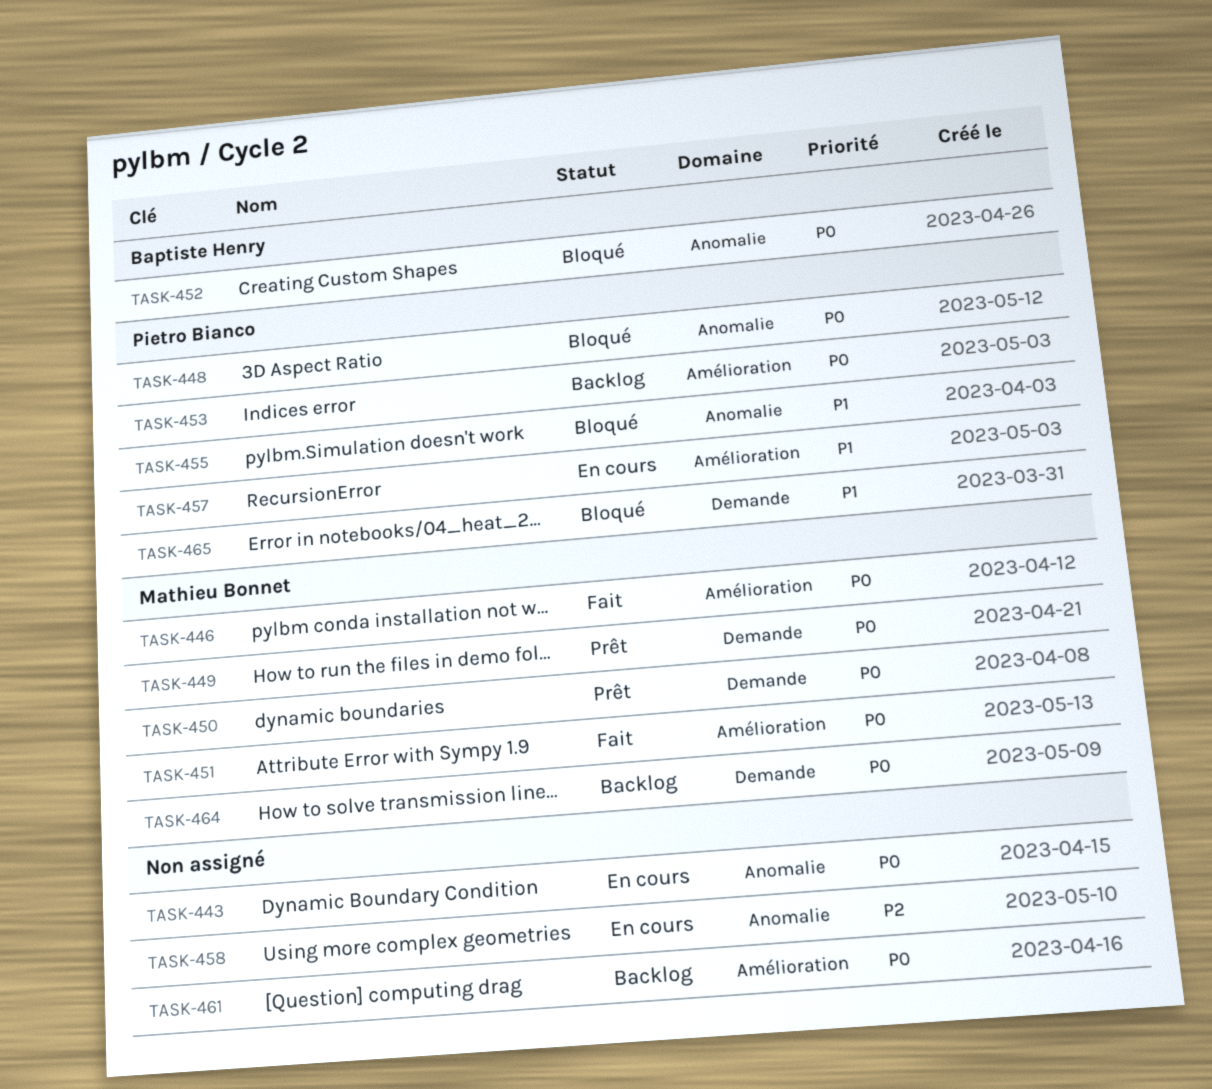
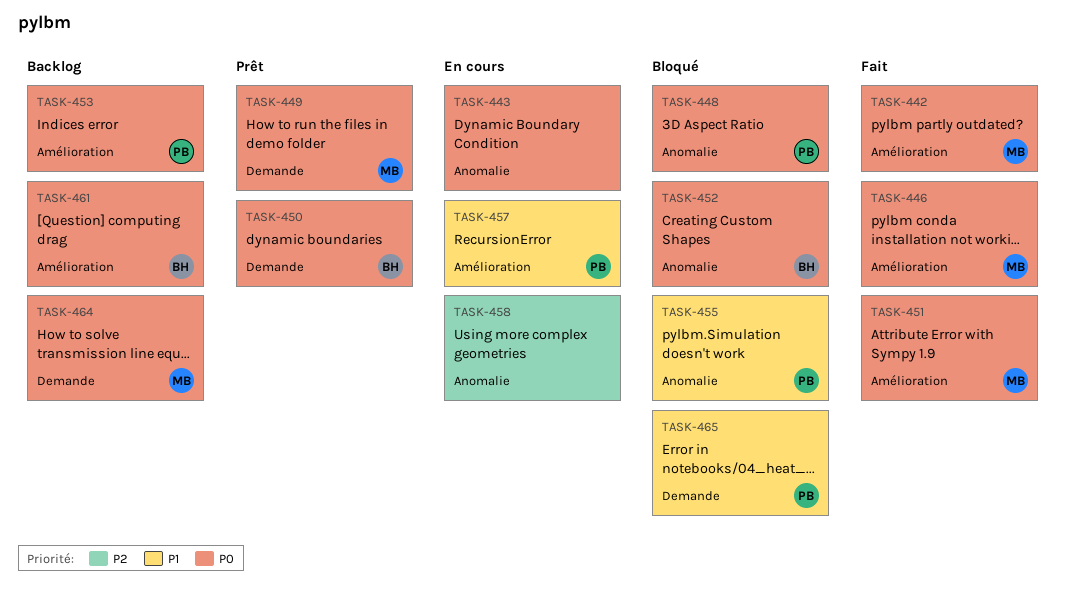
TASK-442: none -> present
TASK-450, owner: Mathieu Bonnet -> Baptiste Henry
TASK-461, owner: none -> Baptiste Henry

